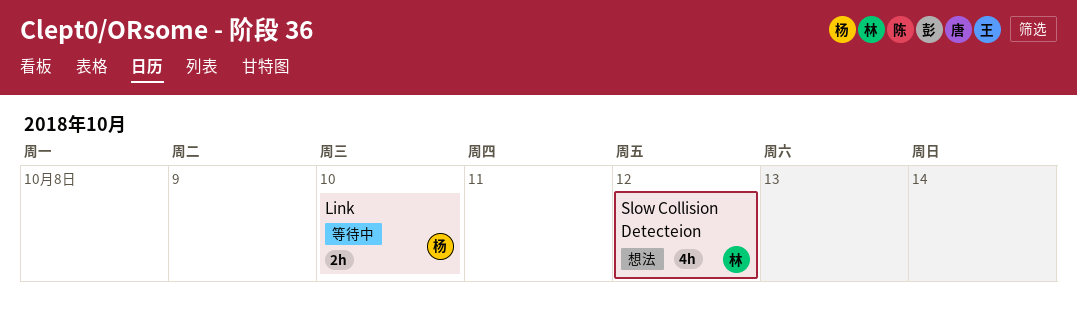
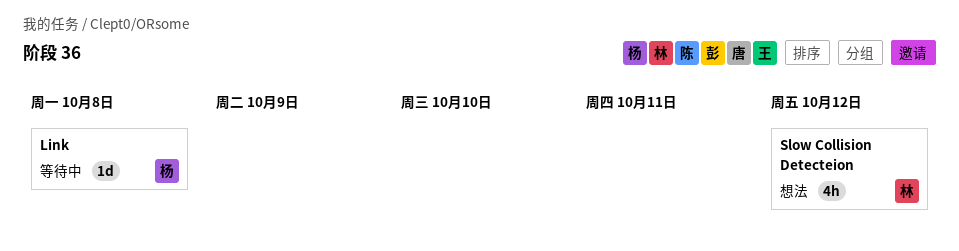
Link, estimate: 2h -> 1d
Link, due: Oct 10 -> Oct 8

